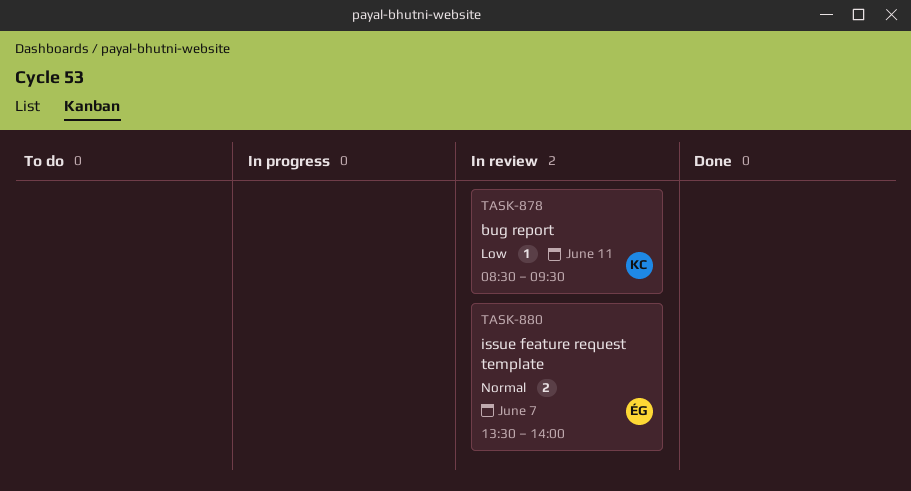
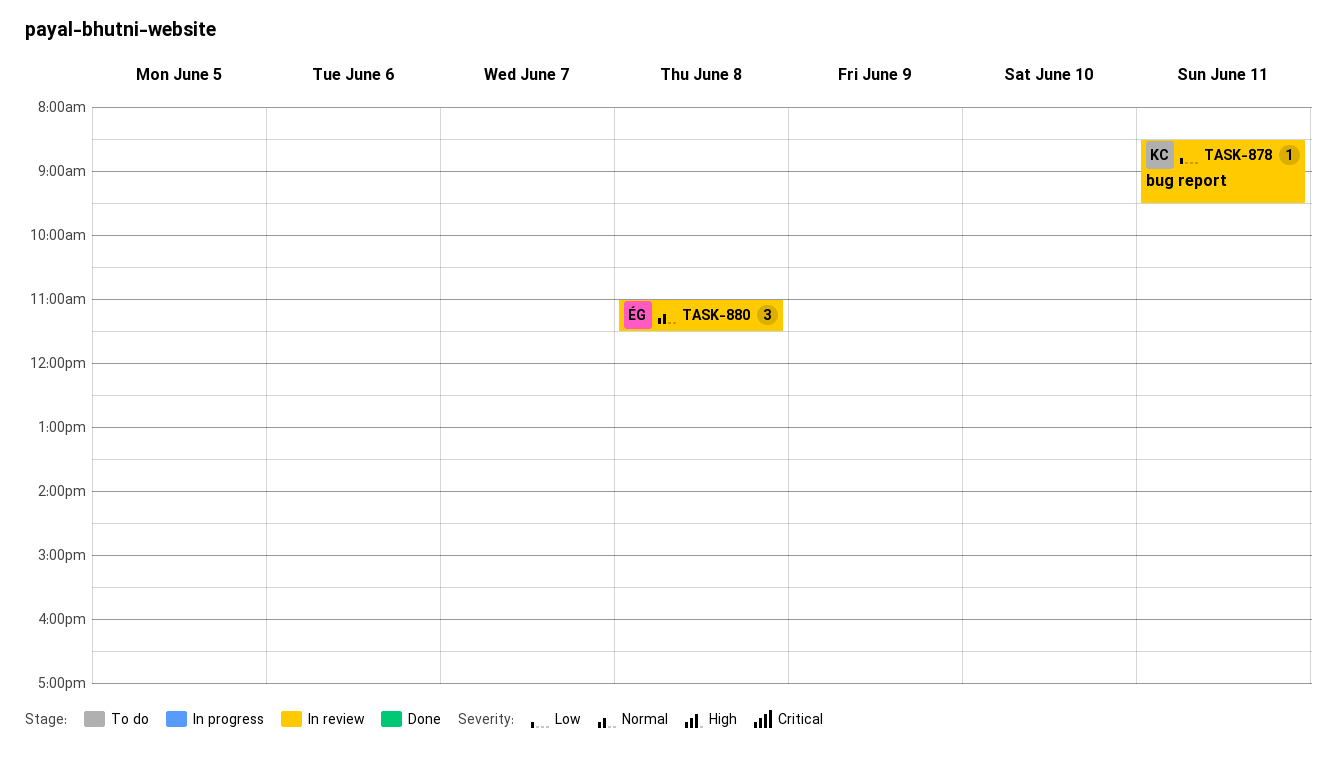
TASK-880, estimate: 2 -> 3
TASK-880, day: Jun 7 -> Jun 8
TASK-880, begins: 13:30 -> 11:00
TASK-880, ends: 14:00 -> 11:30

